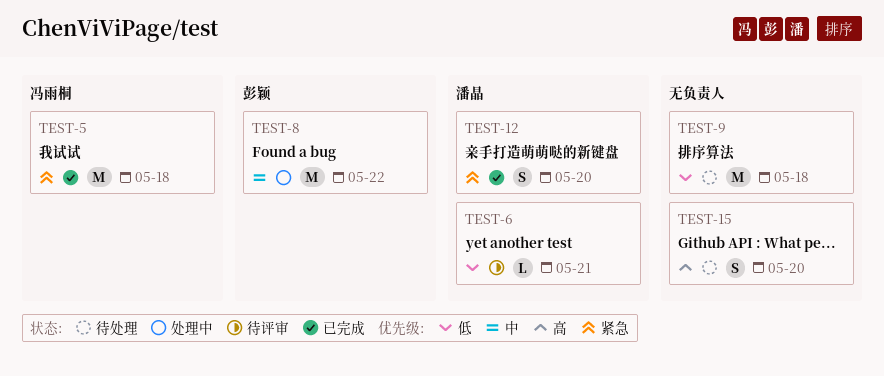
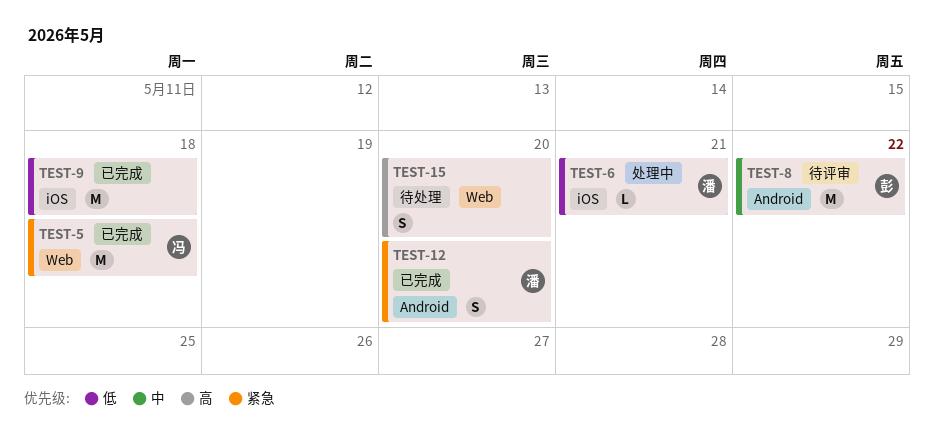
TEST-6, status: 待评审 -> 处理中
TEST-8, status: 处理中 -> 待评审
TEST-9, status: 待处理 -> 已完成

